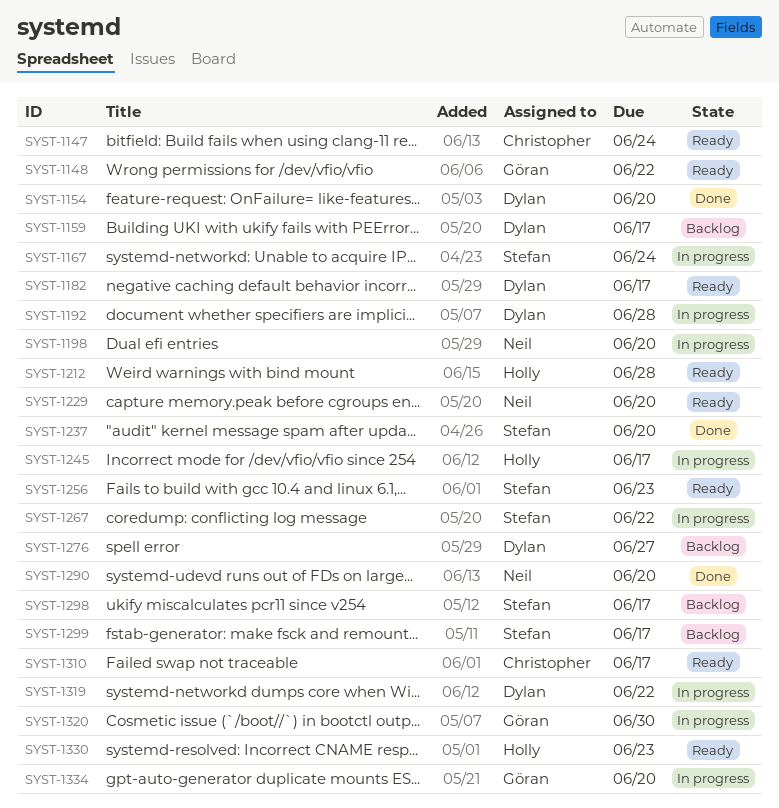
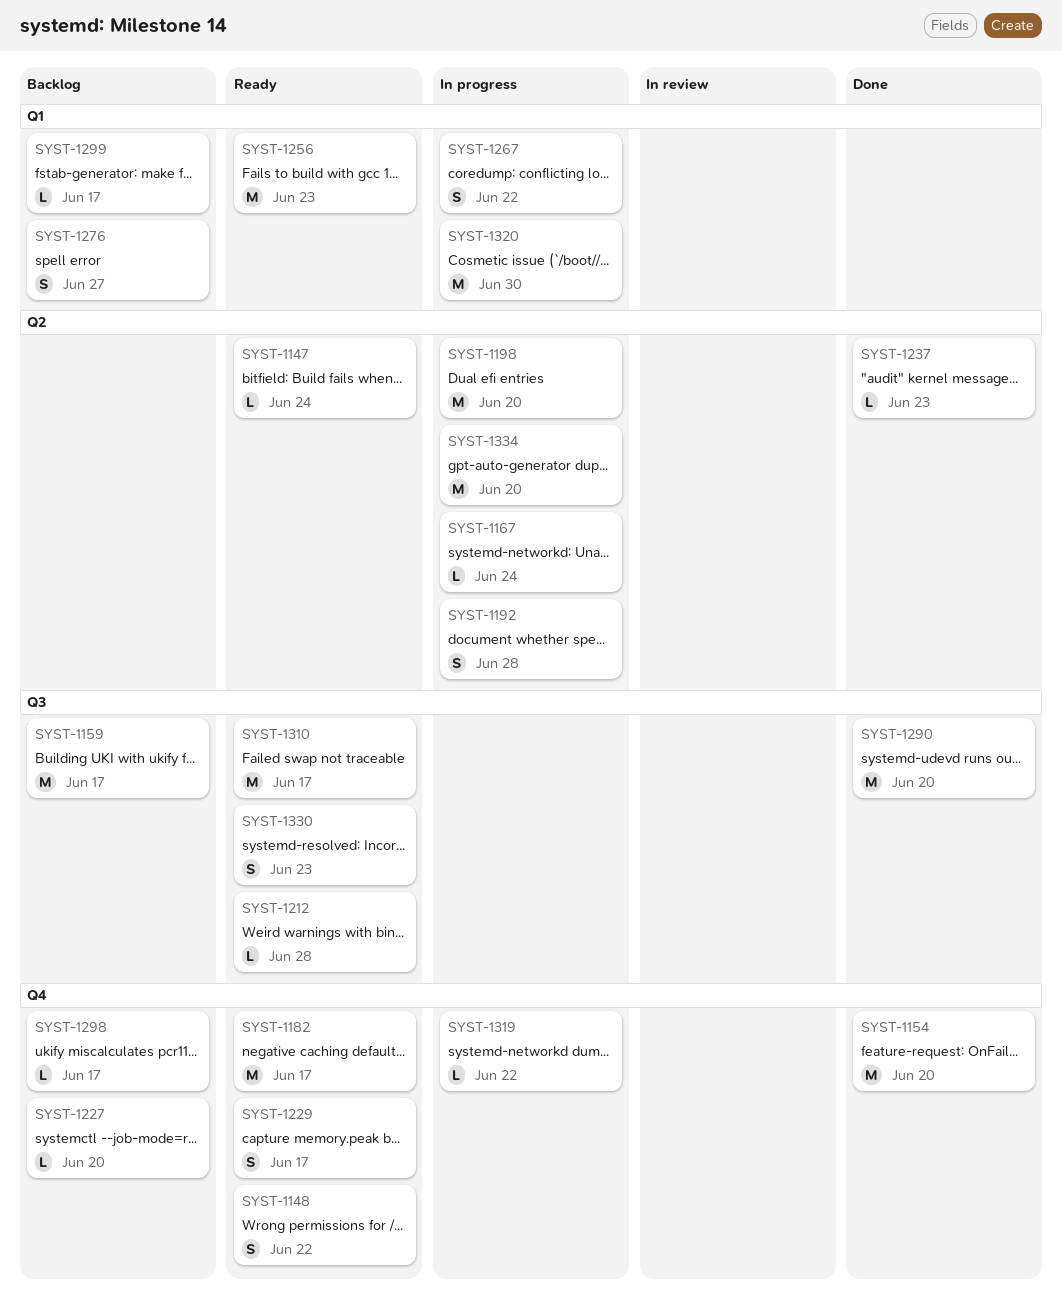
SYST-1227: none -> present
SYST-1229, due: Jun 20 -> Jun 17
SYST-1237, due: Jun 20 -> Jun 23
SYST-1245: present -> none

